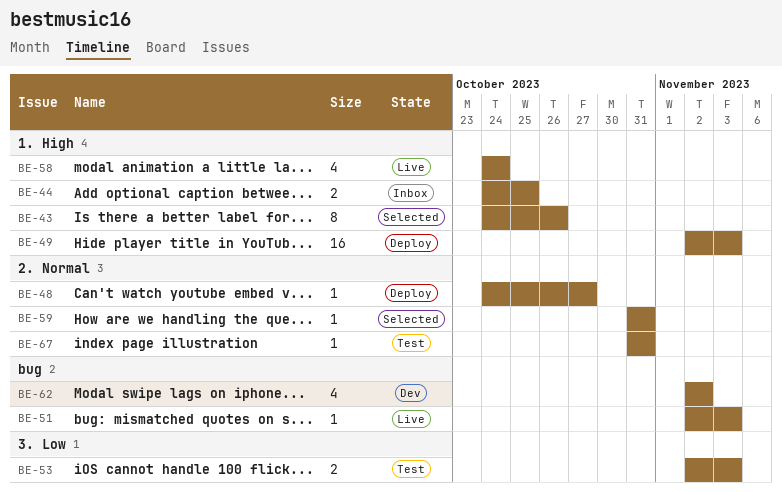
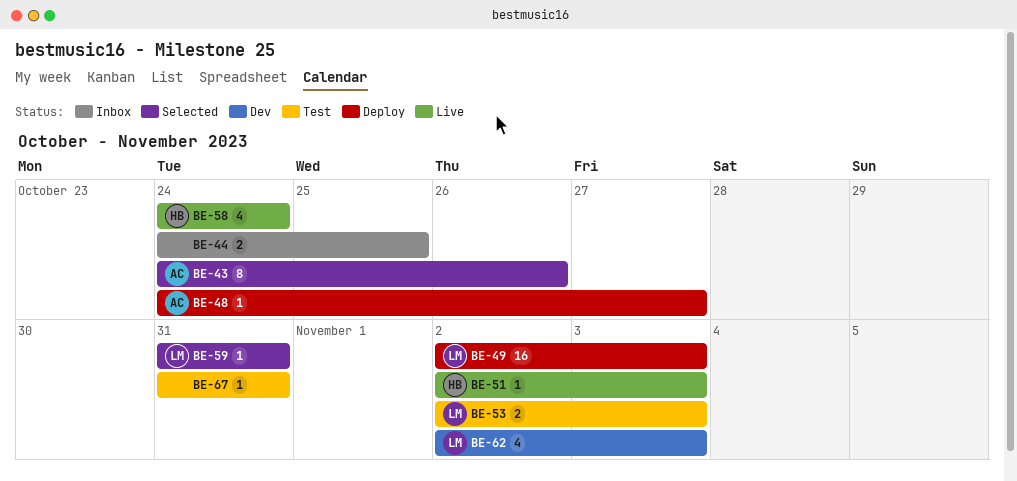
BE-62, due: Nov 2 -> Nov 3

